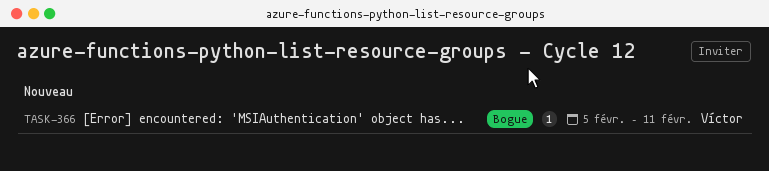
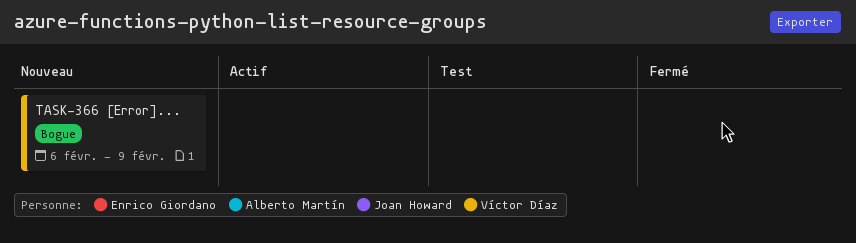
TASK-366, start: Feb 5 -> Feb 6
TASK-366, due: Feb 11 -> Feb 9

